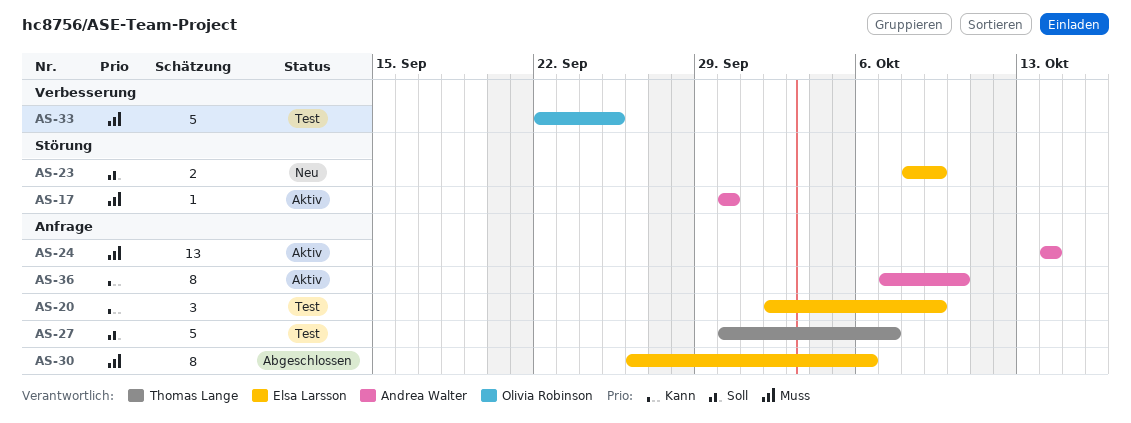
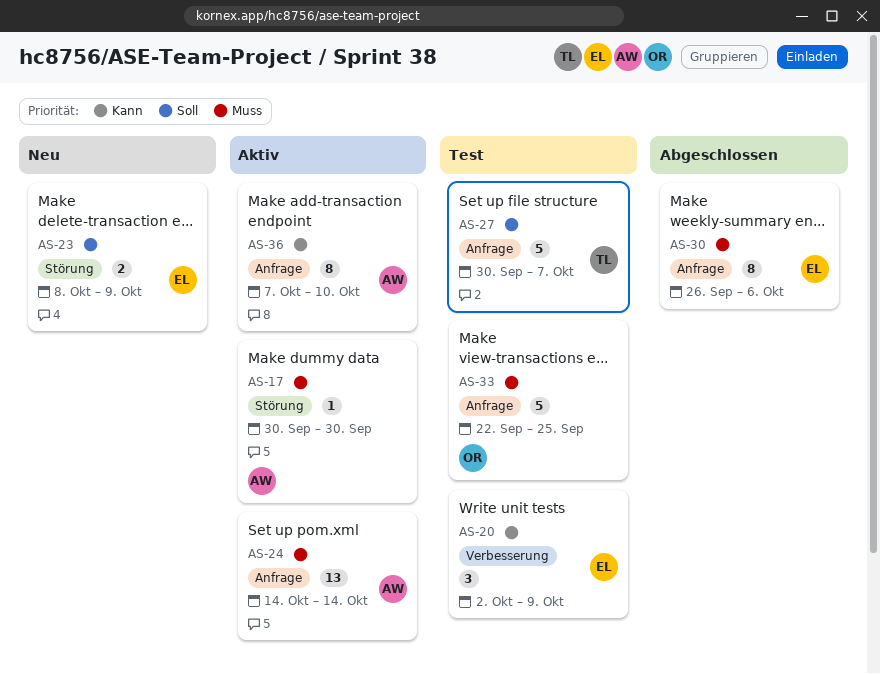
AS-20, label: Anfrage -> Verbesserung
AS-33, label: Verbesserung -> Anfrage

